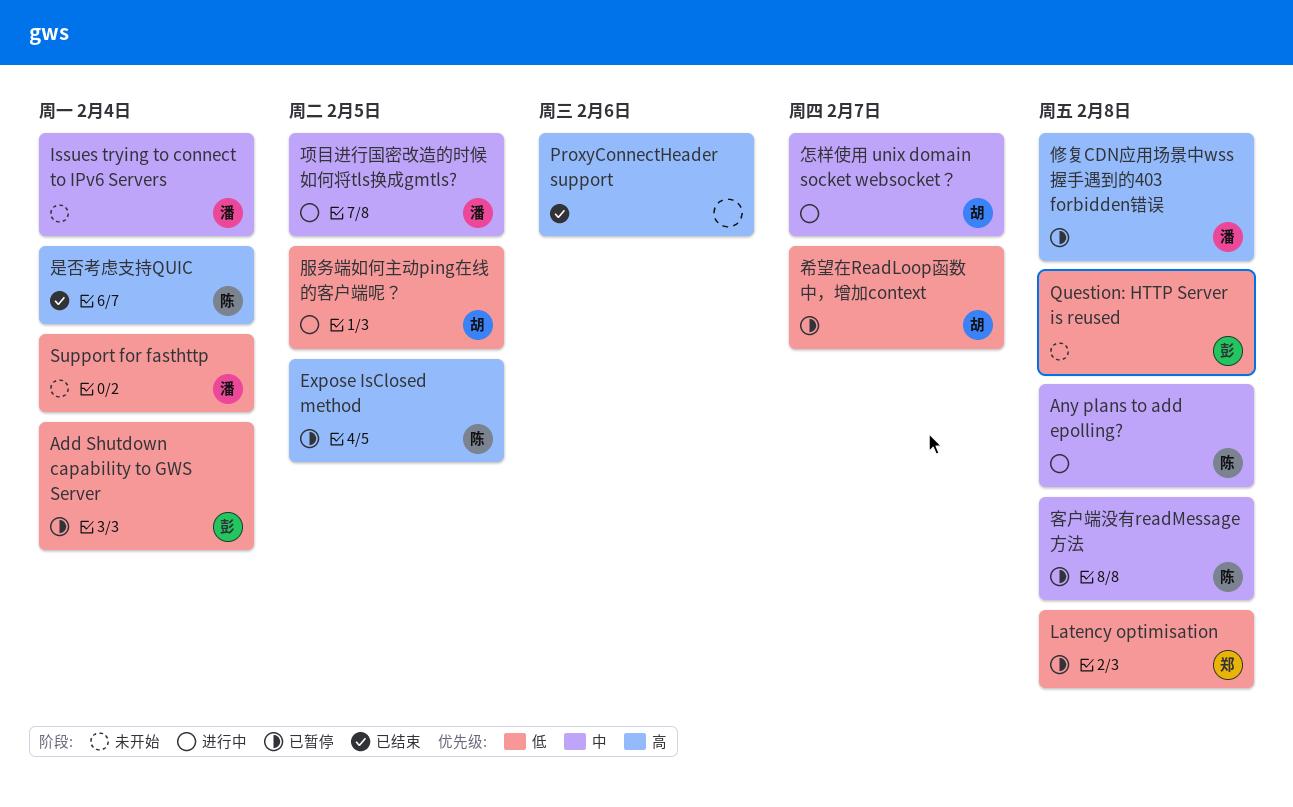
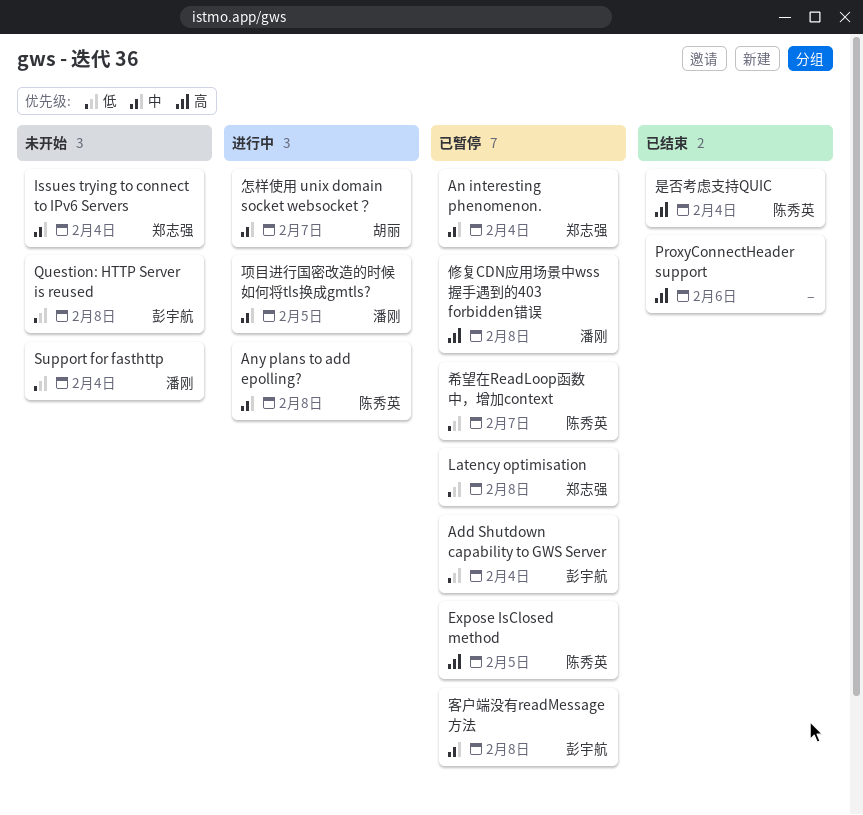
An interesting phenomenon.: none -> present
Issues trying to connect to IPv6 Servers, owner: 潘刚 -> 郑志强
客户端没有readMessage方法, owner: 陈秀英 -> 彭宇航
希望在ReadLoop函数中，增加context, owner: 胡丽 -> 陈秀英
服务端如何主动ping在线的客户端呢？: present -> none

